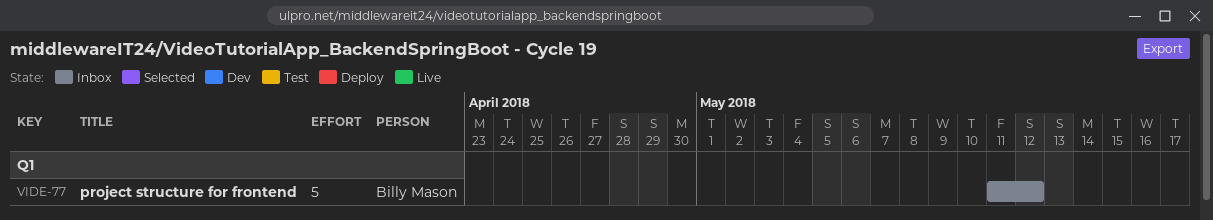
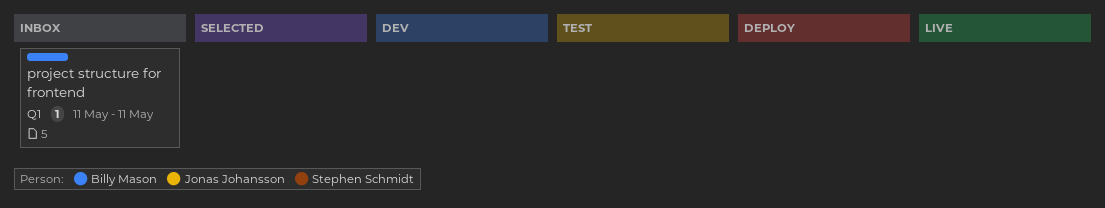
project structure for frontend, estimate: 5 -> 1
project structure for frontend, due: May 12 -> May 11

